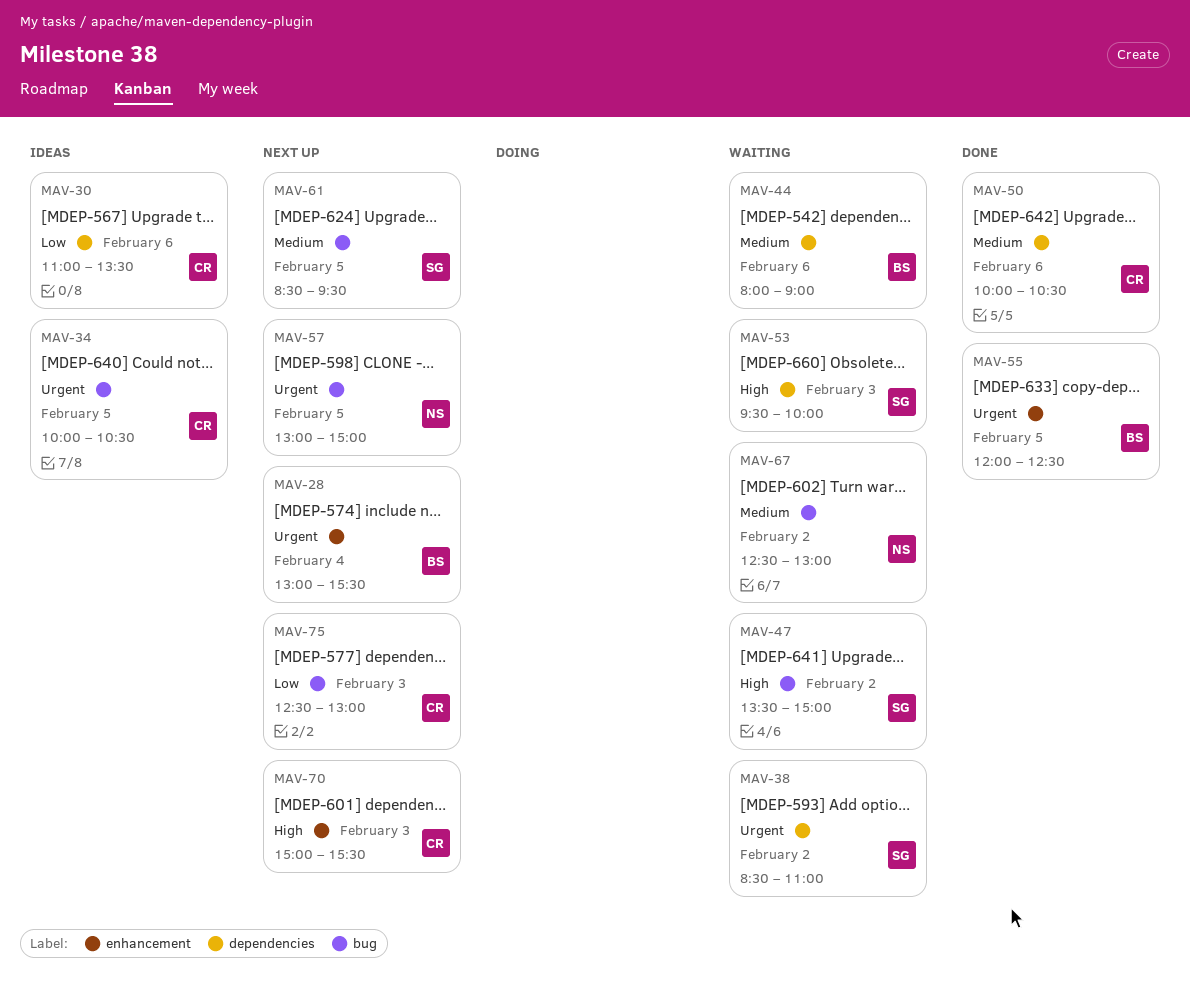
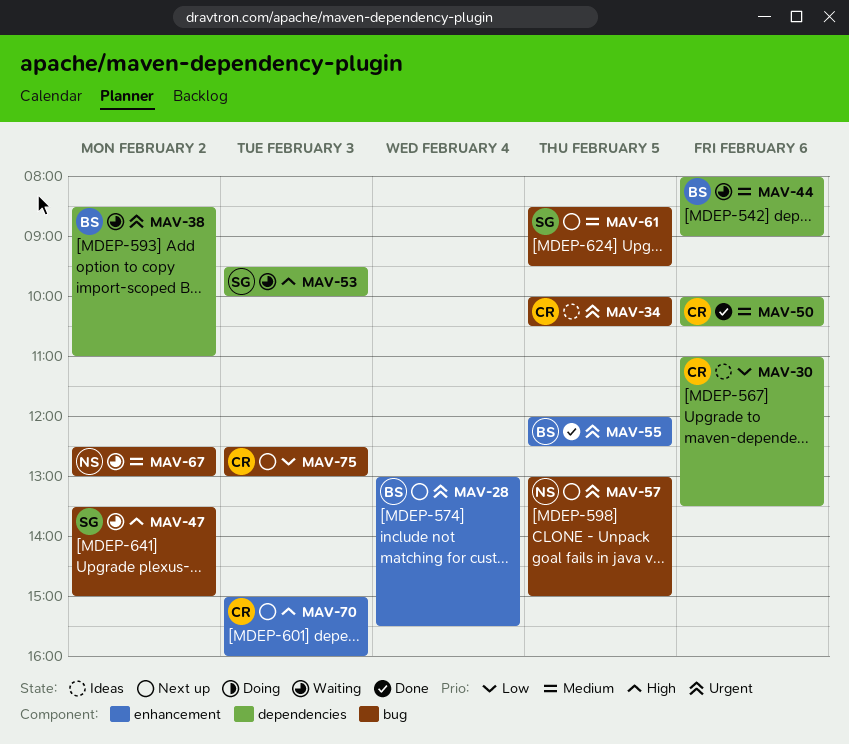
MAV-38, owner: SG -> BS
MAV-70, ends: 15:30 -> 16:00

